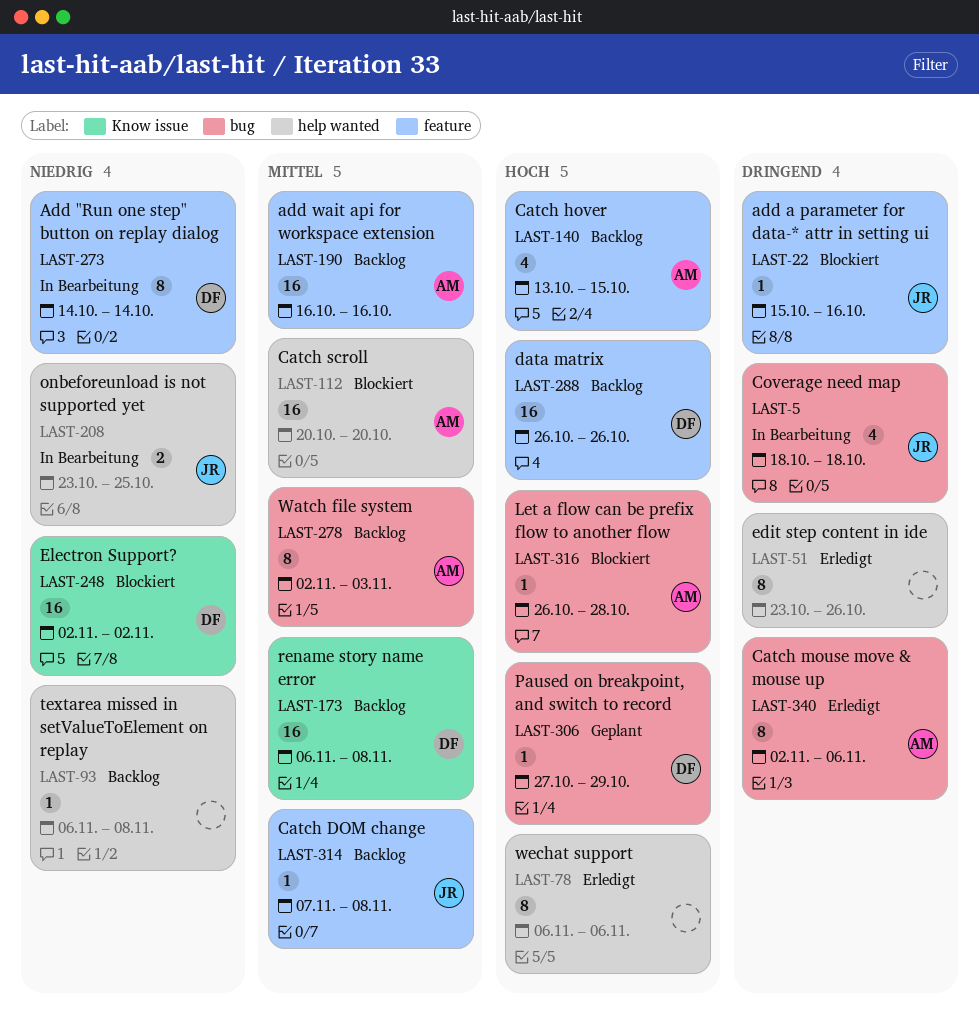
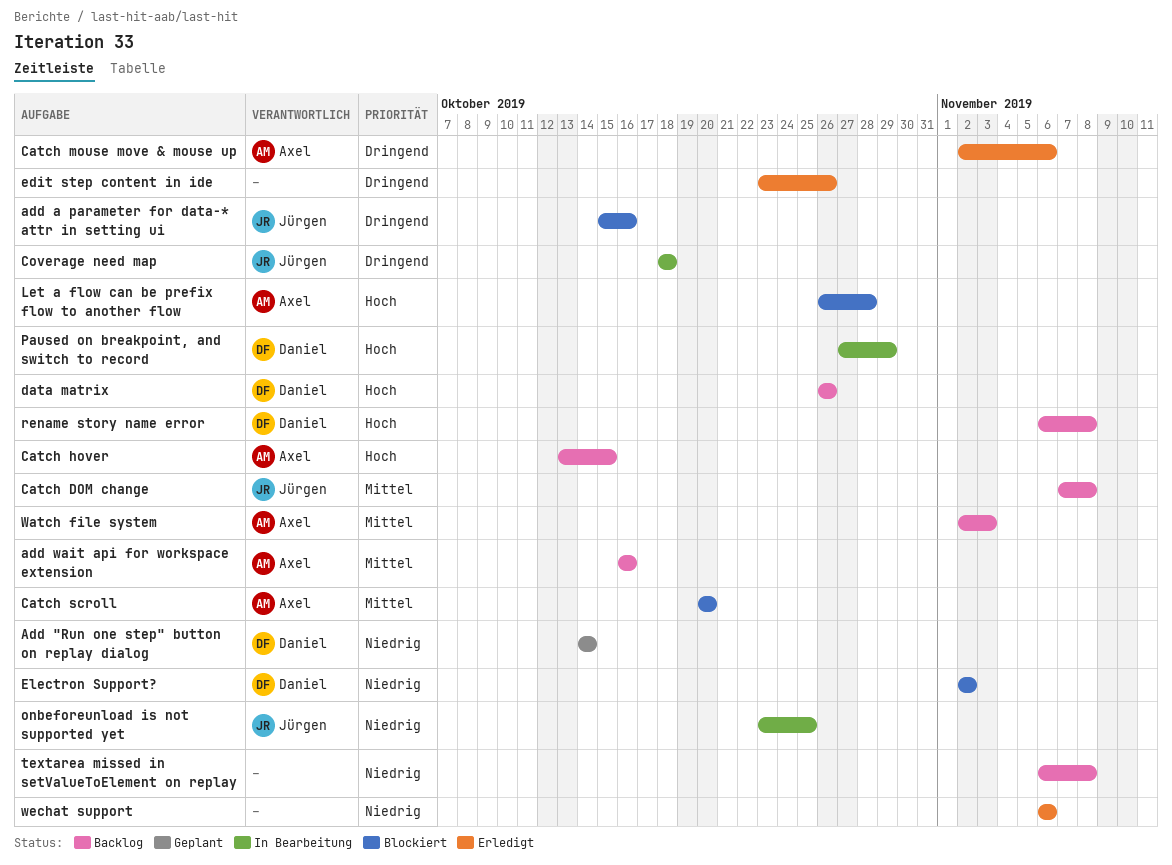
Add "Run one step" button on replay dialog, status: In Bearbeitung -> Geplant
Paused on breakpoint, and switch to record, status: Geplant -> In Bearbeitung
rename story name error, priority: Mittel -> Hoch
wechat support, priority: Hoch -> Niedrig

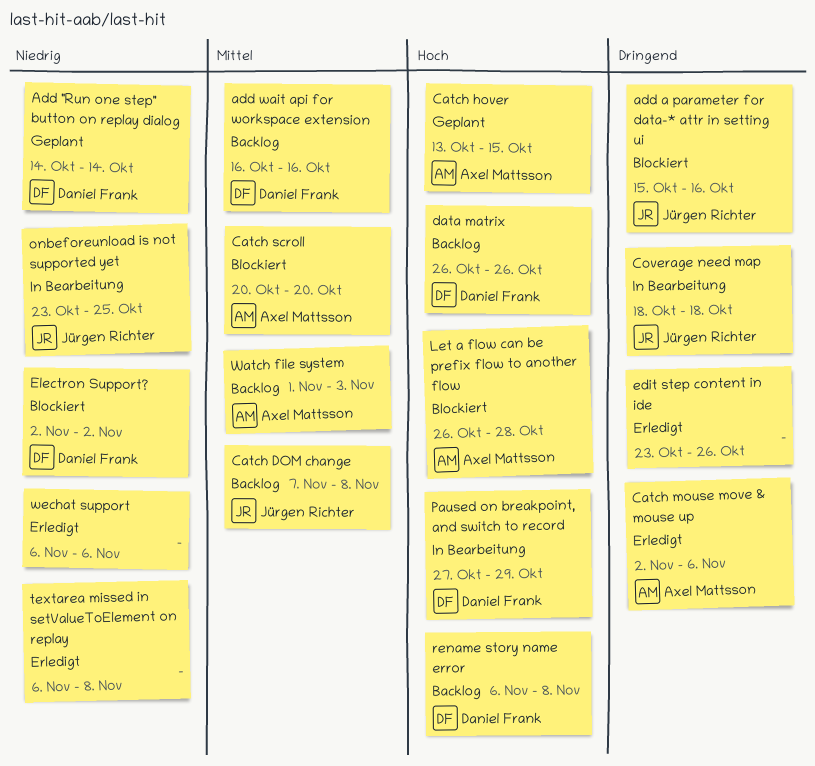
add wait api for workspace extension, owner: Axel Mattsson -> Daniel Frank
Catch hover, status: Backlog -> Geplant
textarea missed in setValueToElement on replay, status: Backlog -> Erledigt
Watch file system, start: Nov 2 -> Nov 1

